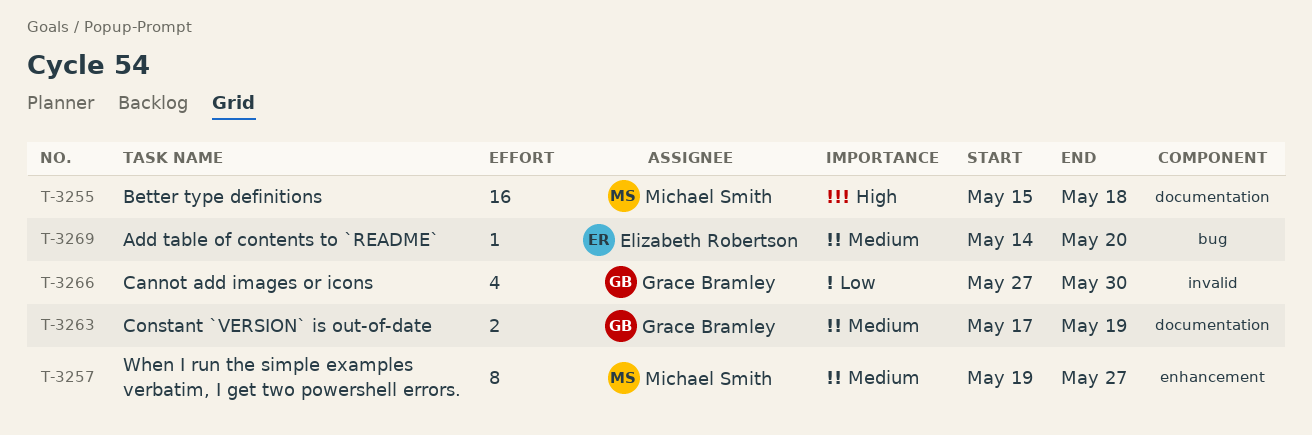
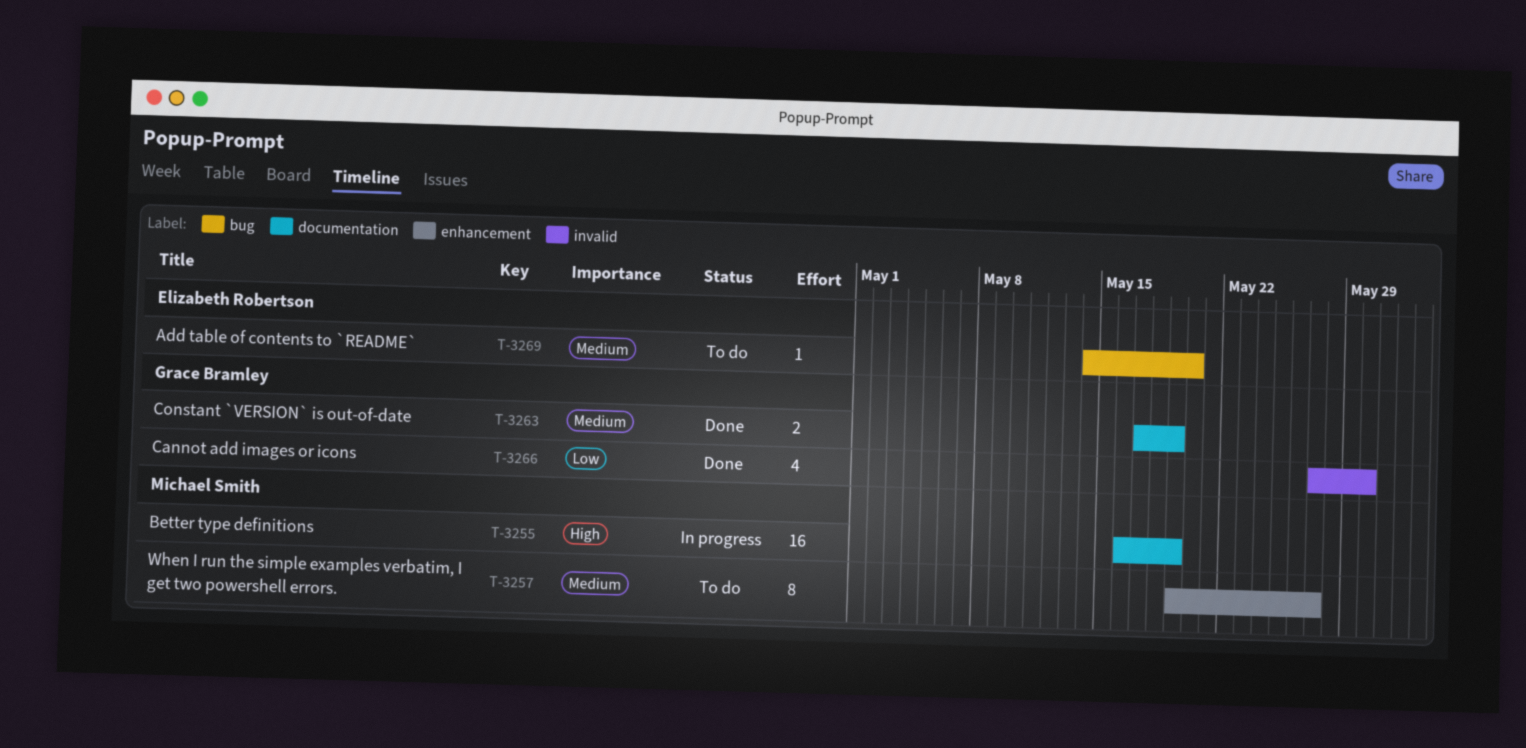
T-3255, start: May 15 -> May 16
T-3255, due: May 18 -> May 19

